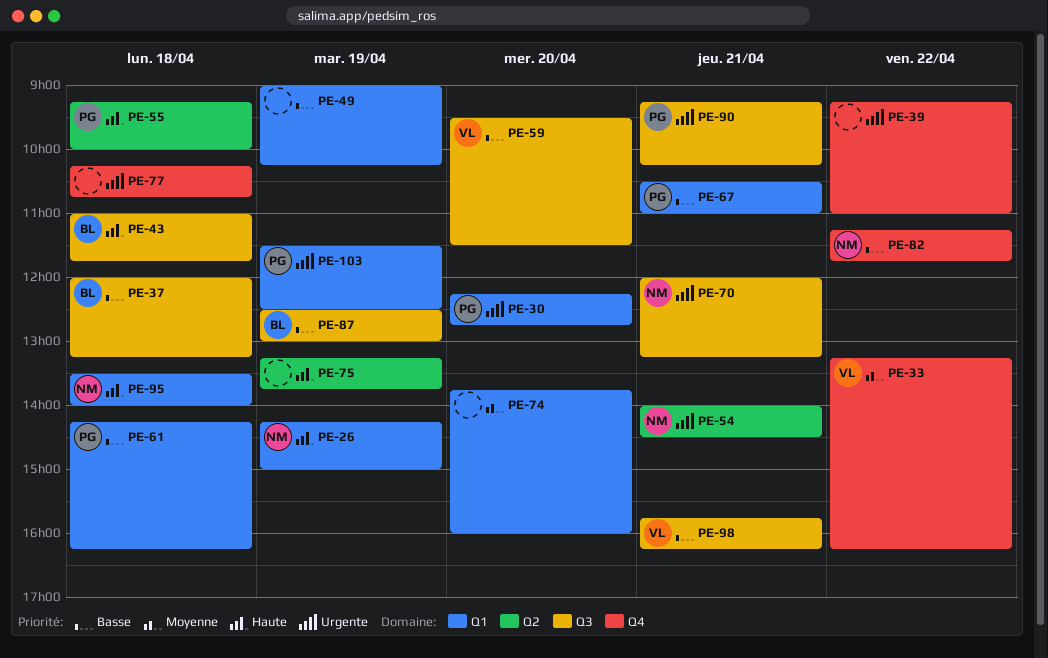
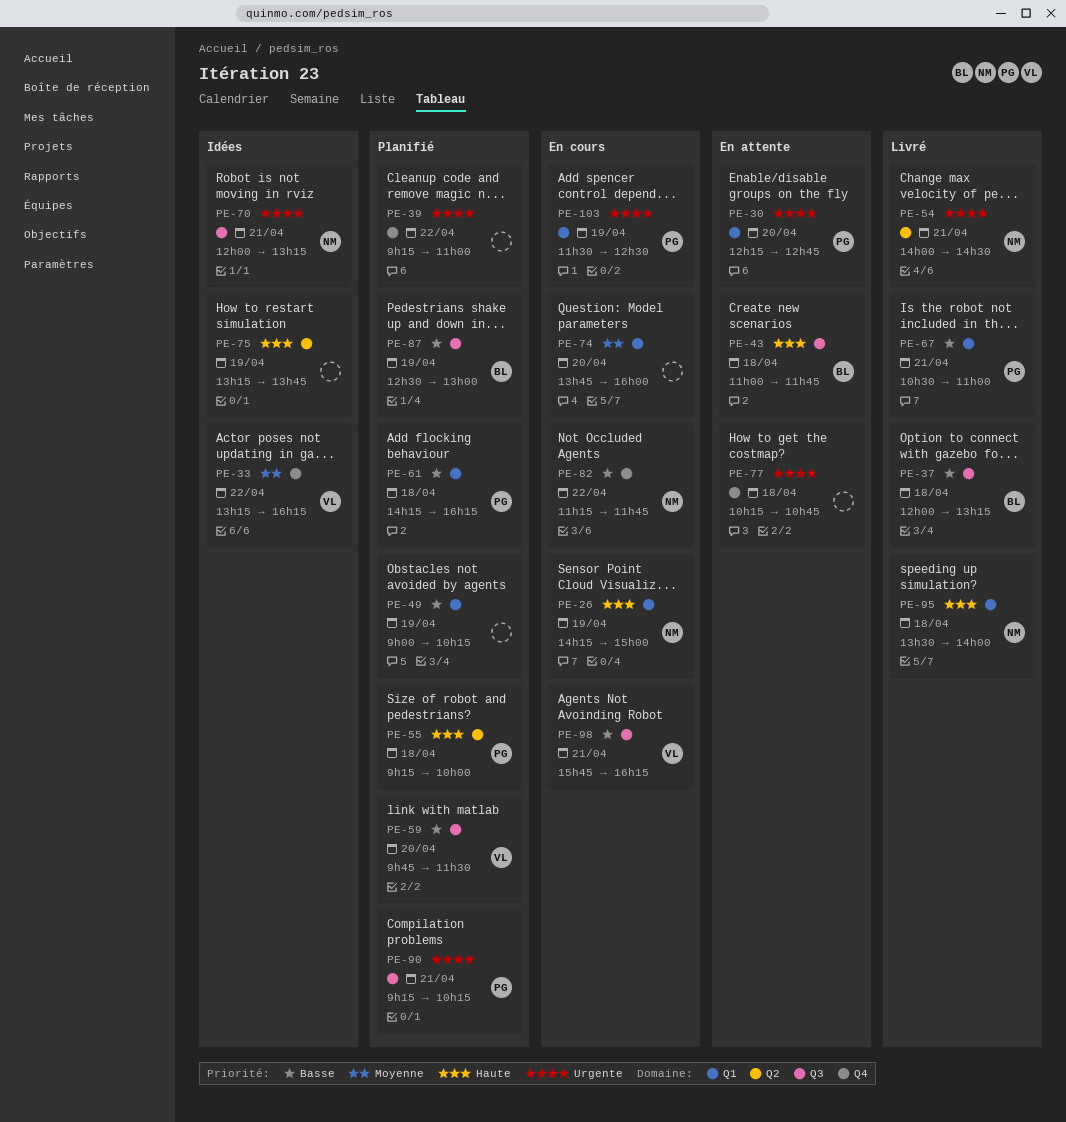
PE-59, begins: 09:30 -> 09:45

